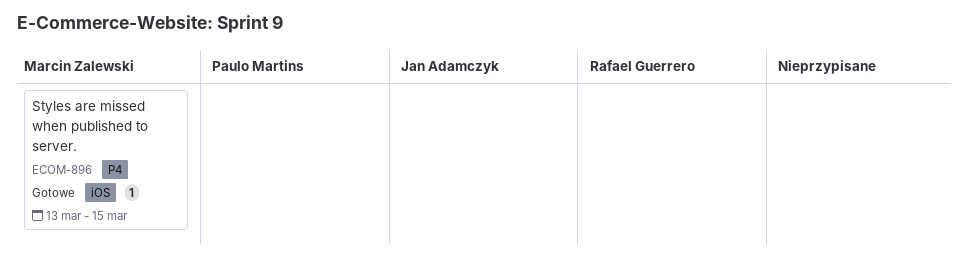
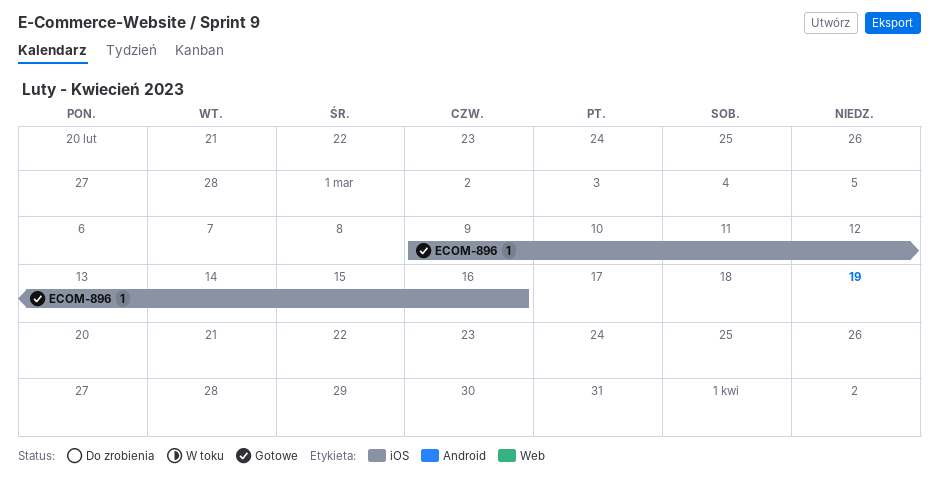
ECOM-896, start: Mar 13 -> Mar 9
ECOM-896, due: Mar 15 -> Mar 16

